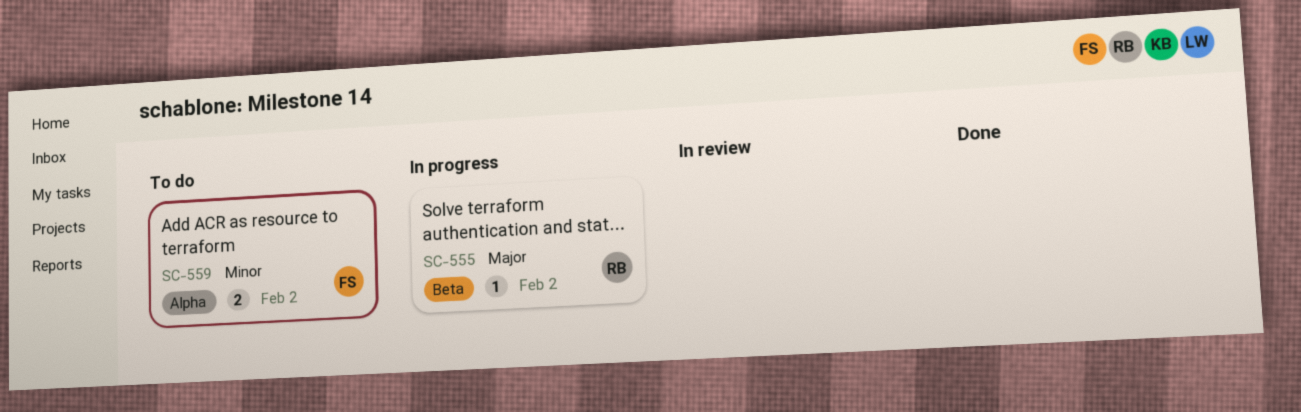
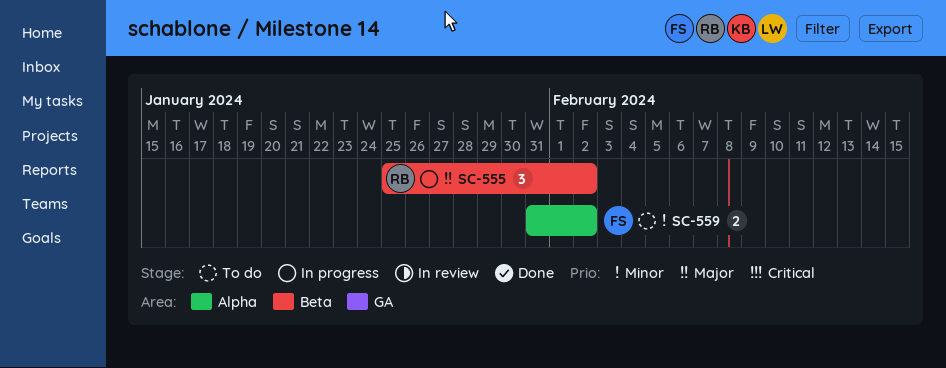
SC-555, estimate: 1 -> 3

